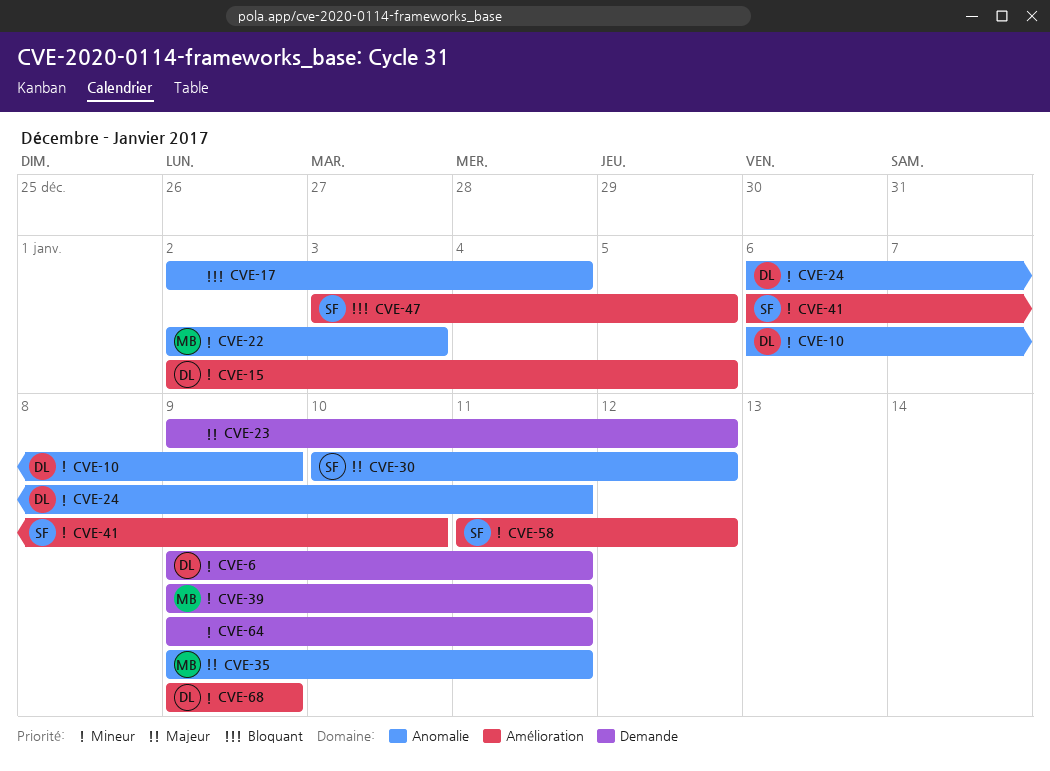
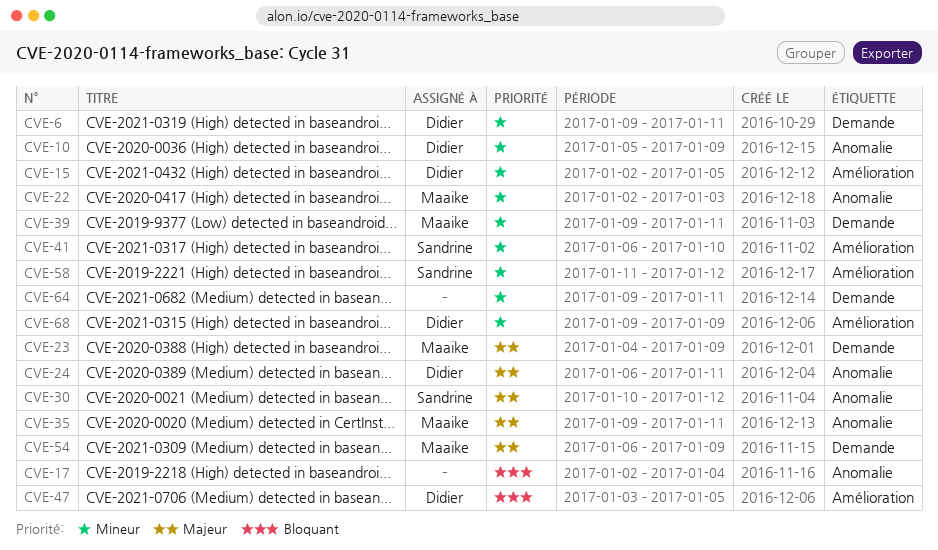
CVE-10, start: Jan 6 -> Jan 5
CVE-23, owner: none -> Maaike
CVE-23, start: Jan 9 -> Jan 4
CVE-23, due: Jan 12 -> Jan 9
CVE-24, priority: Mineur -> Majeur
CVE-47, owner: Sandrine -> Didier
CVE-54: none -> present

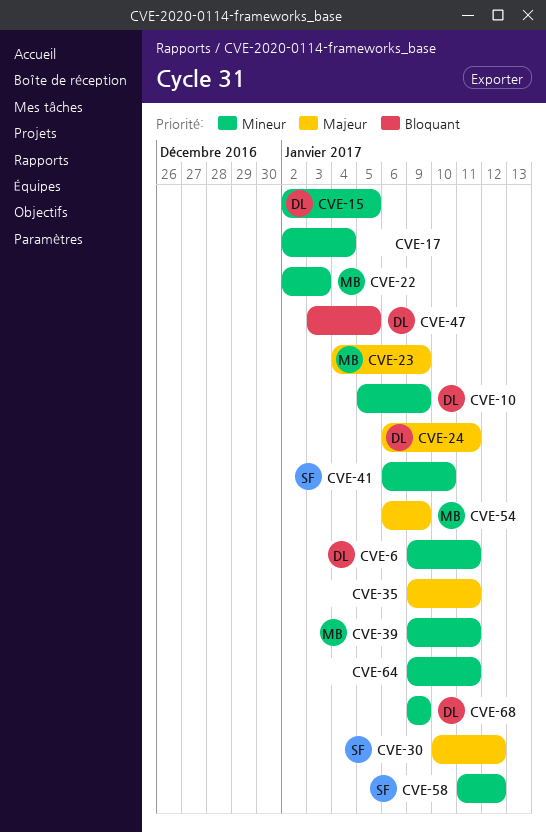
CVE-17, priority: Bloquant -> Mineur
CVE-35, owner: Maaike -> none

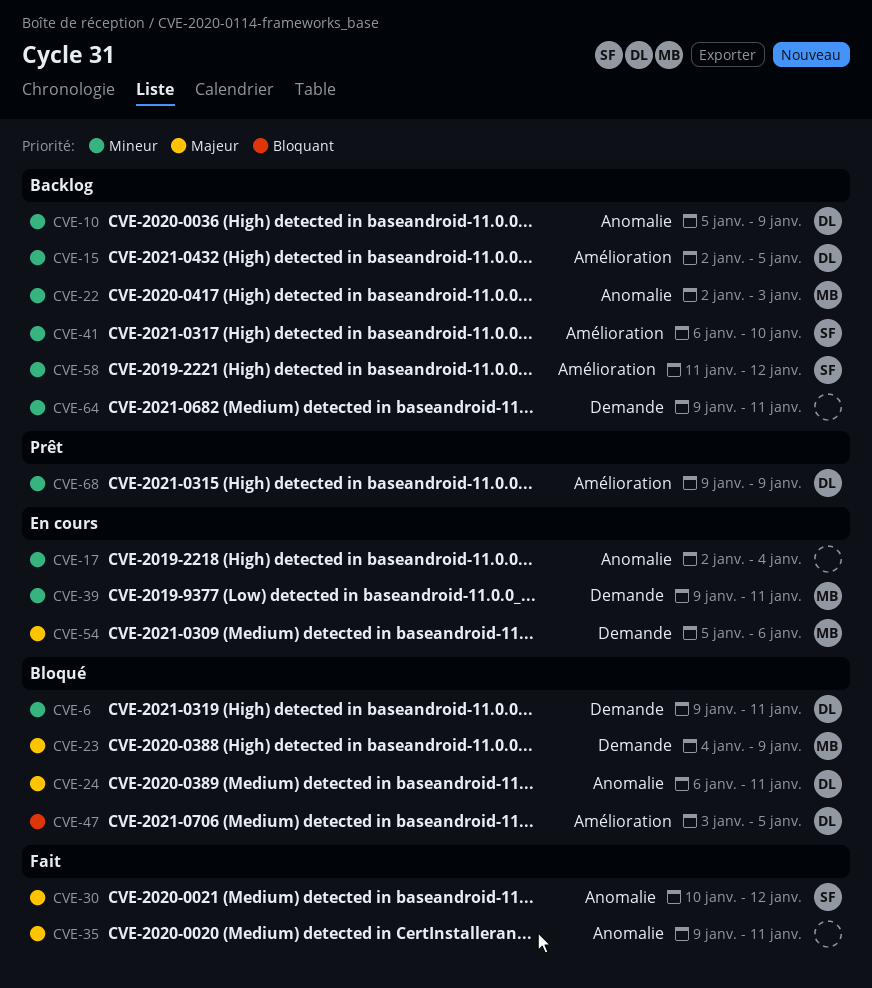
CVE-54, start: Jan 6 -> Jan 5
CVE-54, due: Jan 9 -> Jan 6

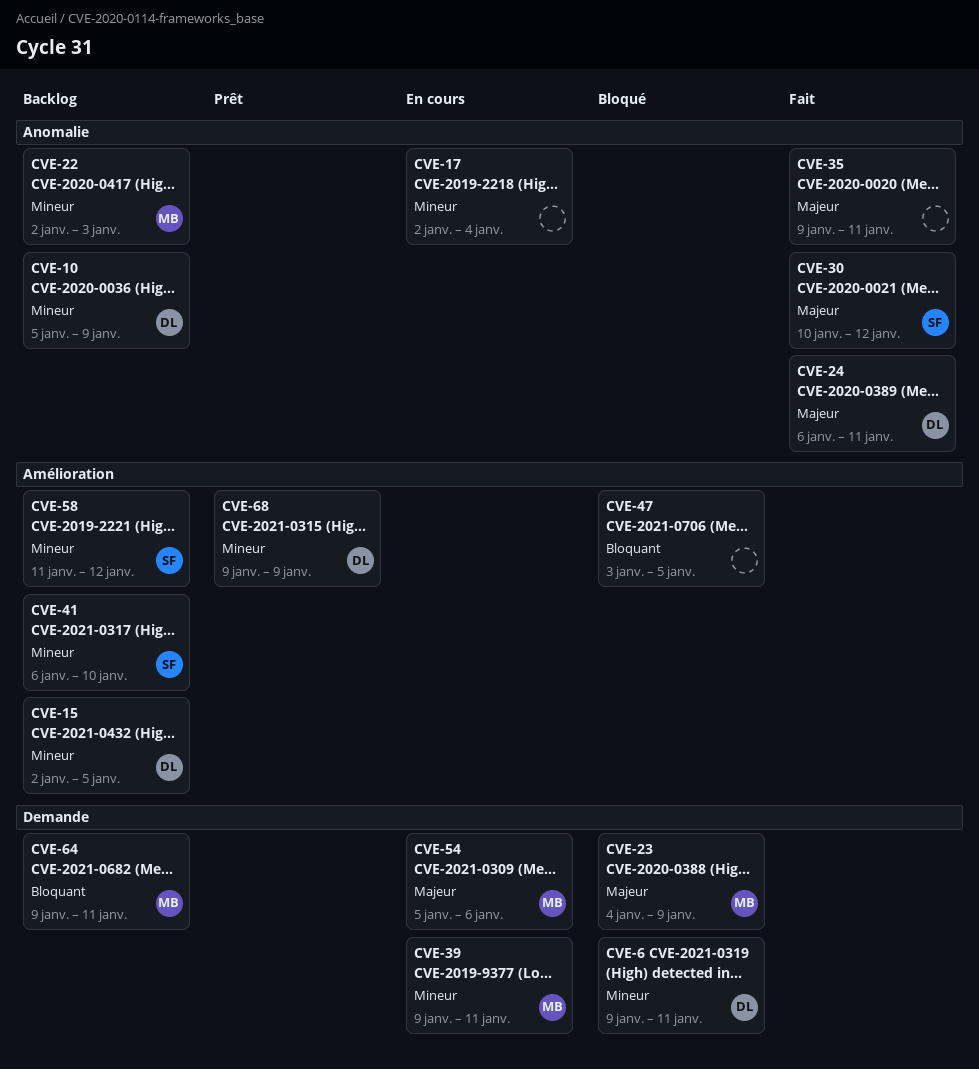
CVE-24, status: Bloqué -> Fait
CVE-47, owner: DL -> none
CVE-64, owner: none -> MB
CVE-64, priority: Mineur -> Bloquant

